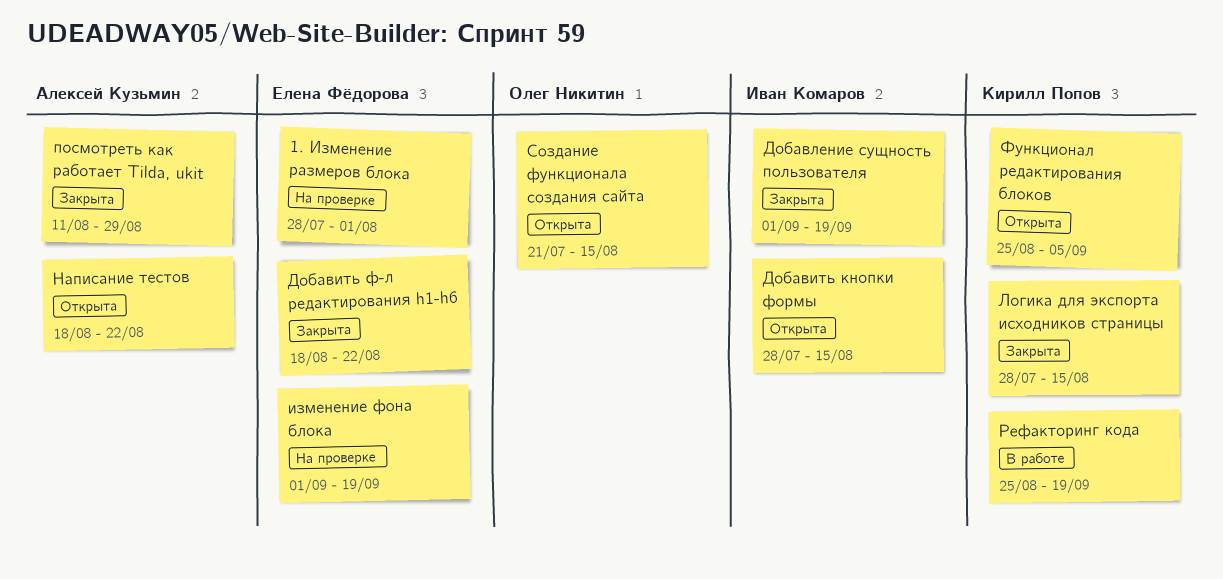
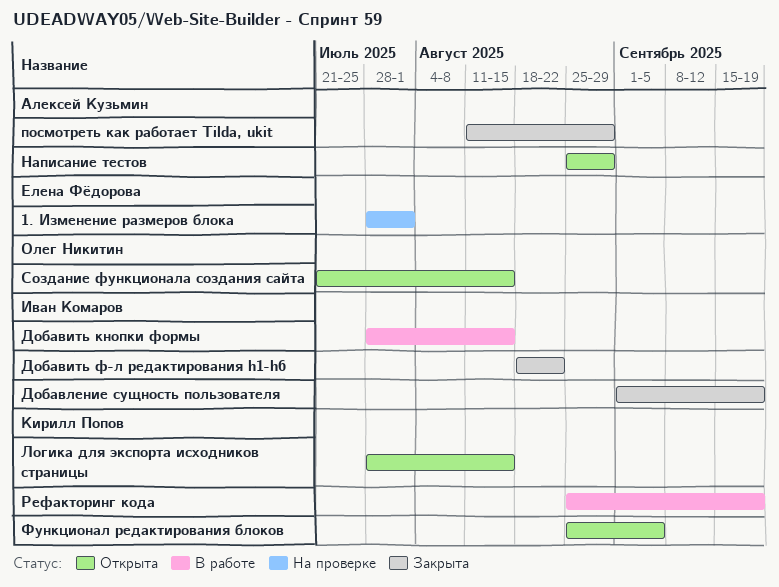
Добавить кнопки формы, status: Открыта -> В работе
Добавить ф-л редактирования h1-h6, owner: Елена Фёдорова -> Иван Комаров
изменение фона блока: present -> none
Логика для экспорта исходников страницы, status: Закрыта -> Открыта
Написание тестов, start: Aug 18 -> Aug 25
Написание тестов, due: Aug 22 -> Aug 29

